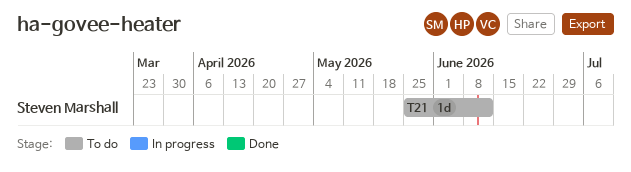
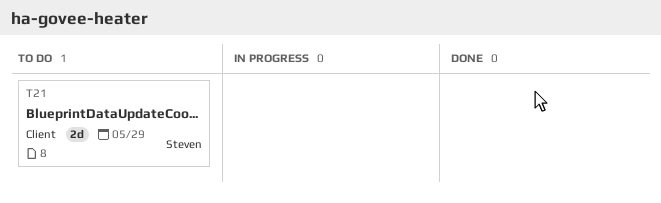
T21, estimate: 1d -> 2d
T21, due: Jun 12 -> May 29

